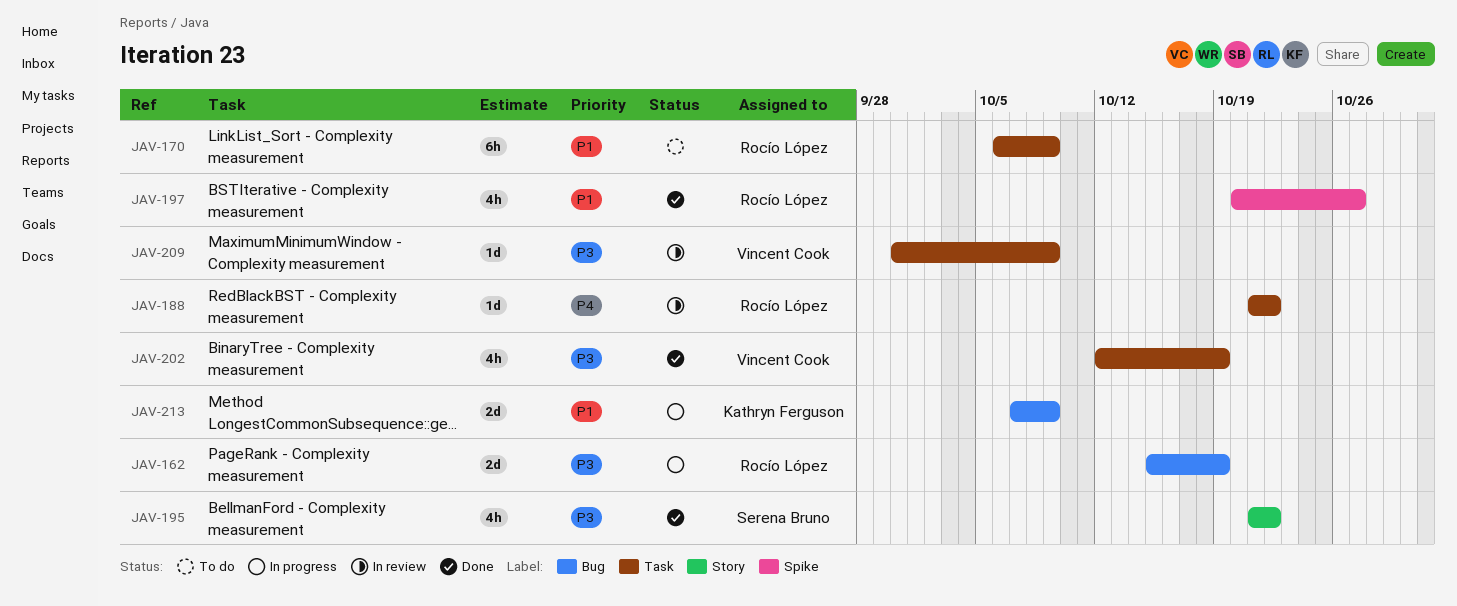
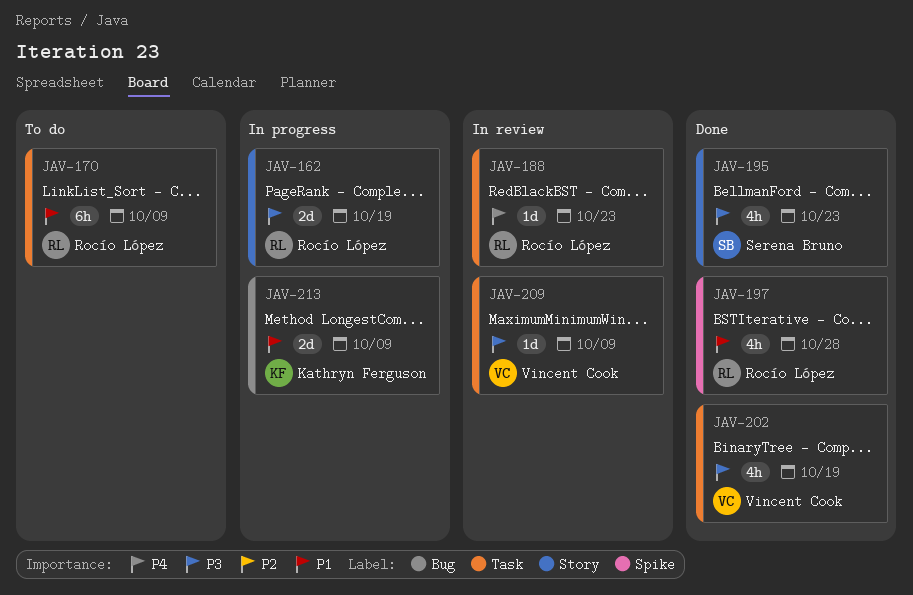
JAV-162, label: Bug -> Story
JAV-188, due: Oct 22 -> Oct 23
JAV-195, due: Oct 22 -> Oct 23
JAV-197, due: Oct 27 -> Oct 28

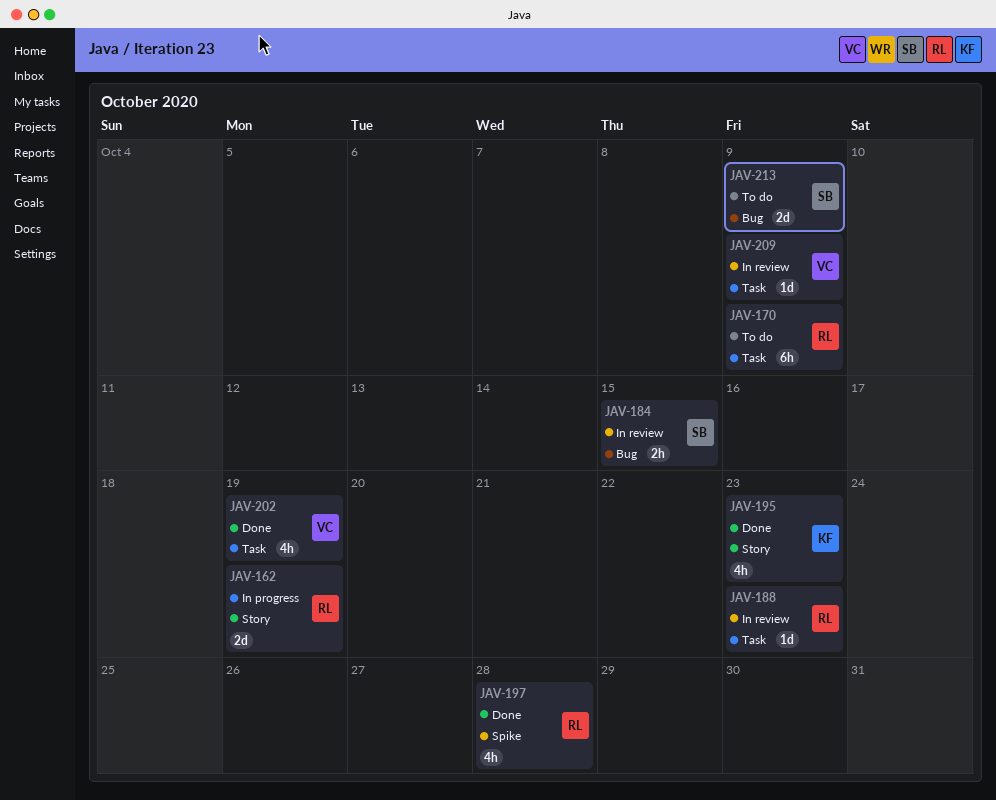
JAV-184: none -> present
JAV-195, owner: Serena Bruno -> Kathryn Ferguson
JAV-213, status: In progress -> To do
JAV-213, owner: Kathryn Ferguson -> Serena Bruno

